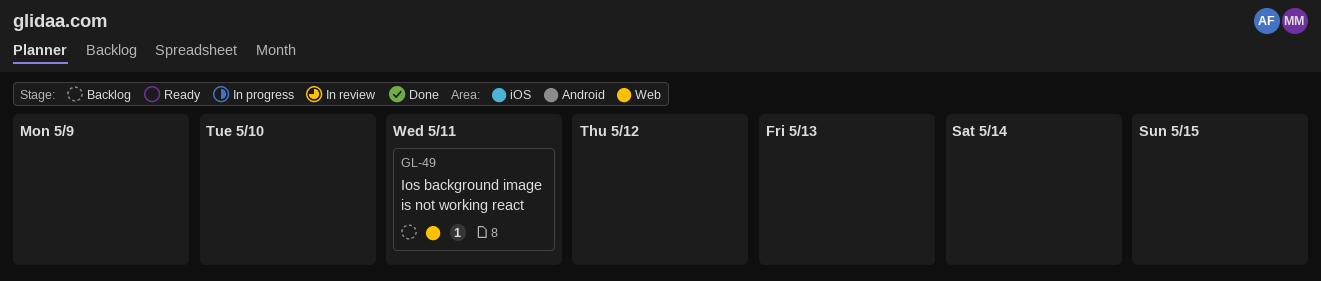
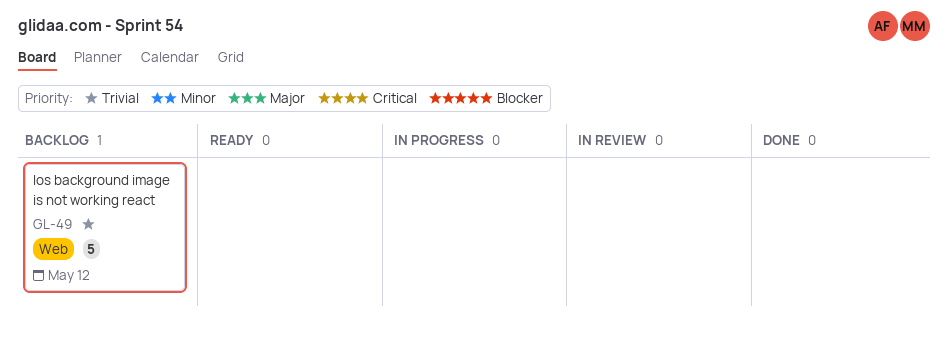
GL-49, estimate: 1 -> 5
GL-49, due: May 11 -> May 12

